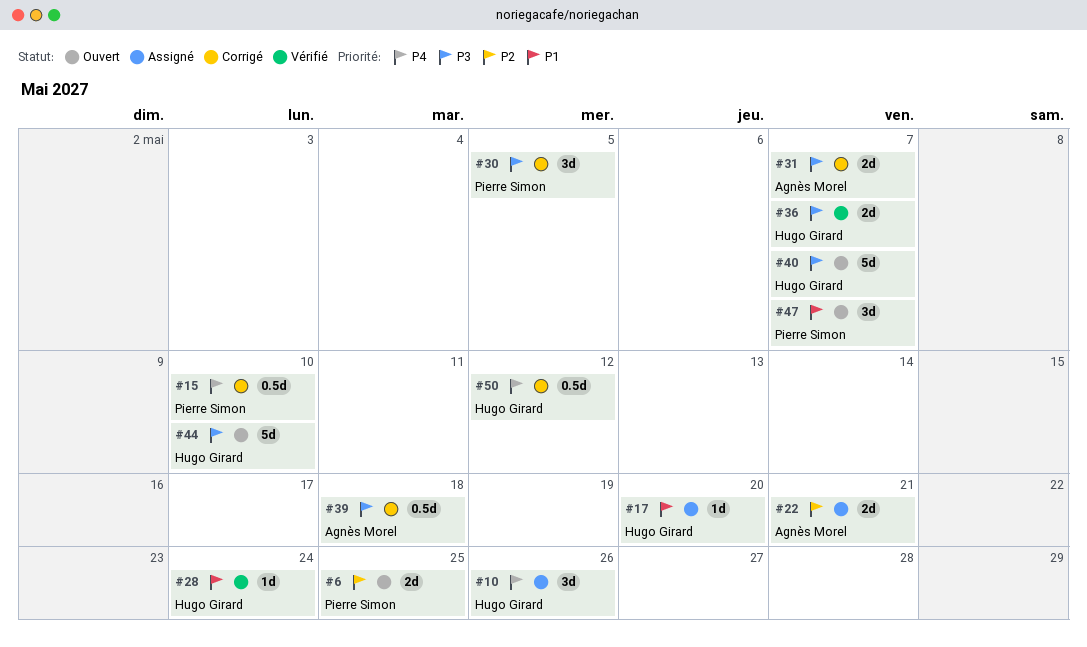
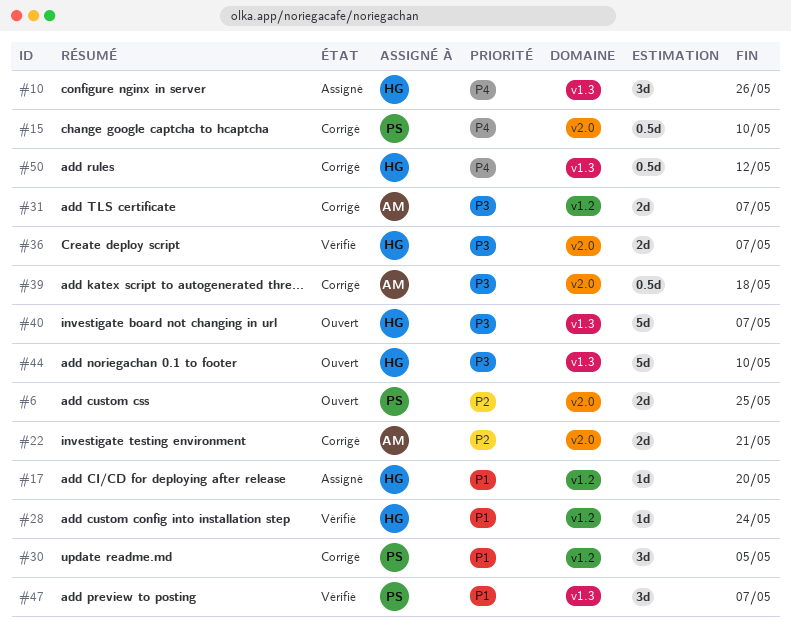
#22, status: Assigné -> Corrigé
#30, priority: P3 -> P1
#47, status: Ouvert -> Vérifié

